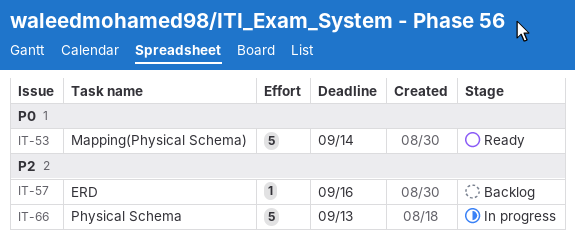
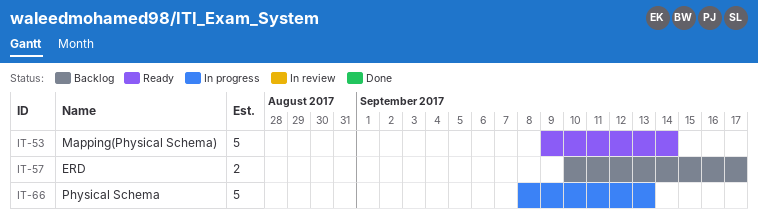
IT-57, estimate: 1 -> 2
IT-57, due: Sep 16 -> Sep 17

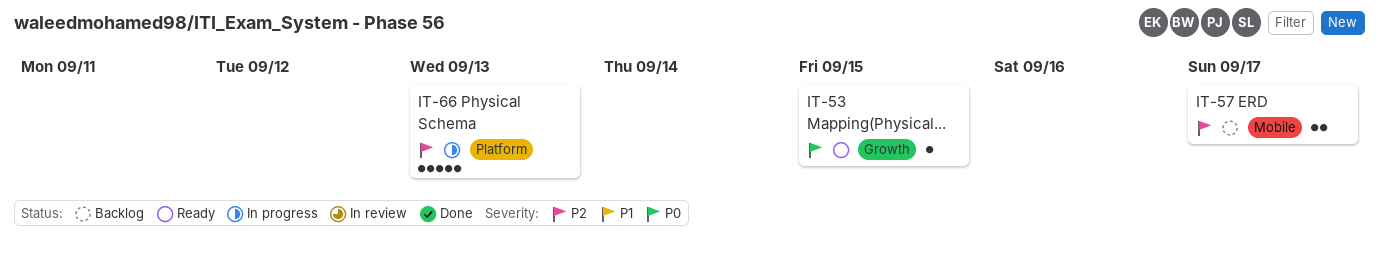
IT-53, estimate: 5 -> 1
IT-53, due: Sep 14 -> Sep 15

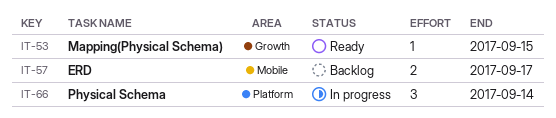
IT-66, estimate: 5 -> 3
IT-66, due: Sep 13 -> Sep 14

